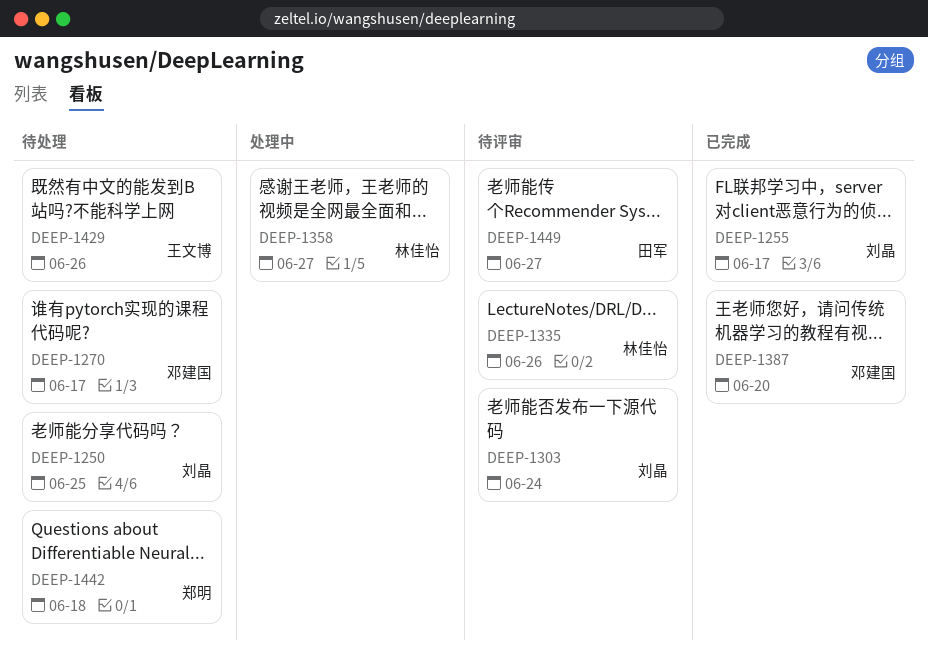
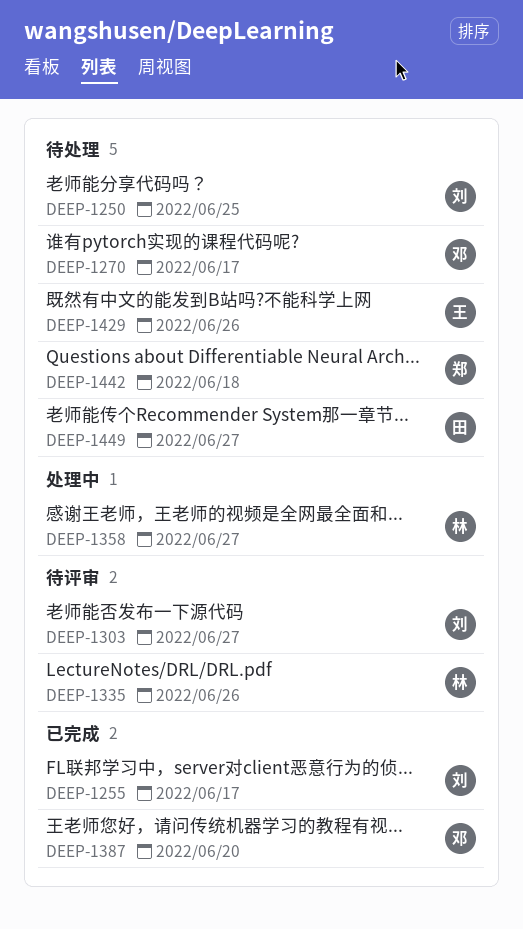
DEEP-1303, due: Jun 24 -> Jun 27
DEEP-1449, status: 待评审 -> 待处理

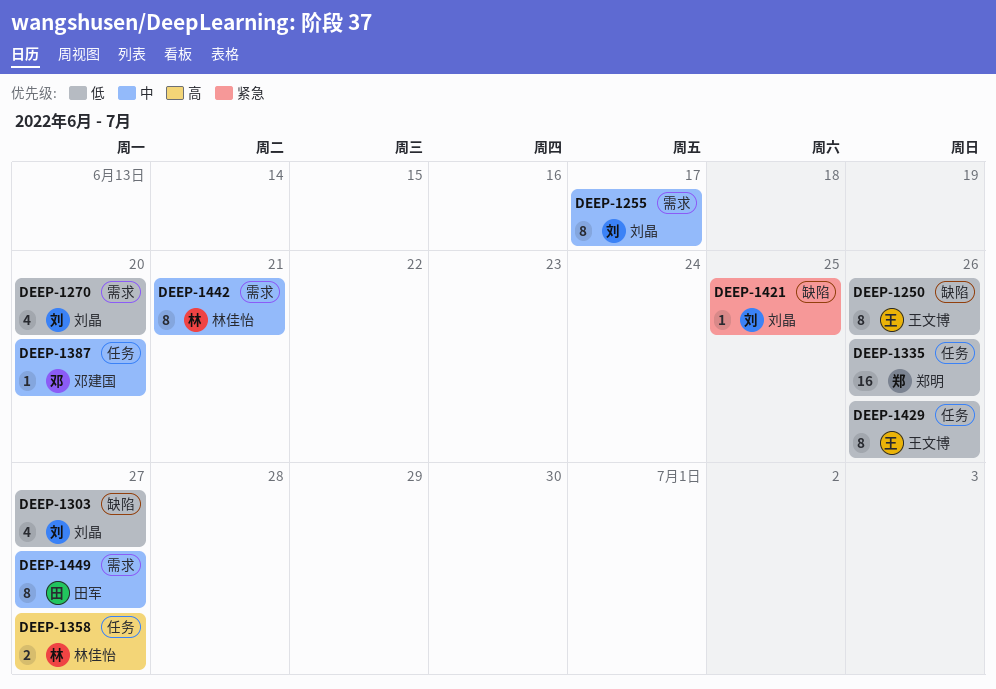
DEEP-1250, owner: 刘晶 -> 王文博
DEEP-1250, due: Jun 25 -> Jun 26
DEEP-1270, owner: 邓建国 -> 刘晶
DEEP-1270, due: Jun 17 -> Jun 20
DEEP-1335, owner: 林佳怡 -> 郑明
DEEP-1421: none -> present
DEEP-1442, owner: 郑明 -> 林佳怡
DEEP-1442, due: Jun 18 -> Jun 21

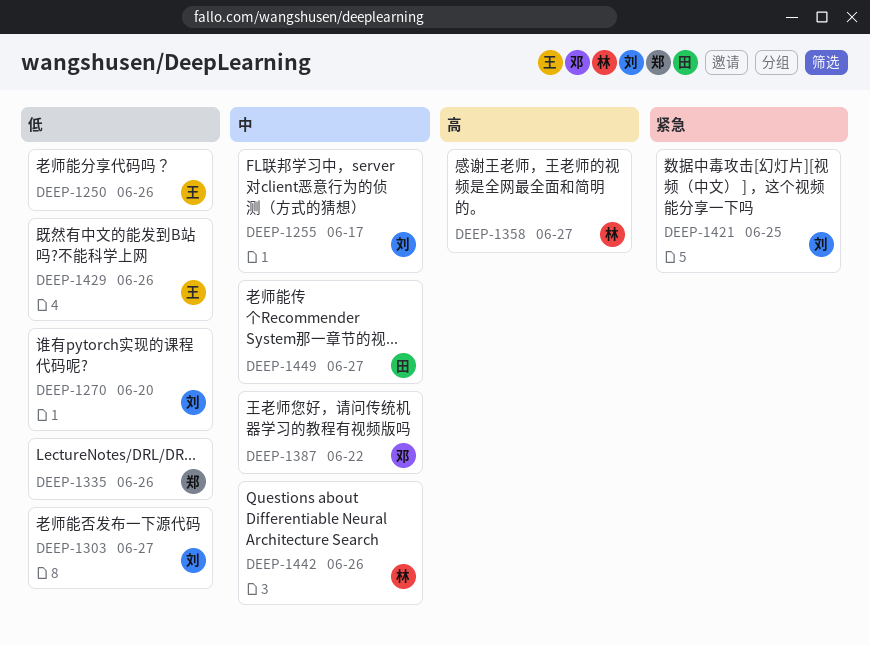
DEEP-1387, due: Jun 20 -> Jun 22
DEEP-1442, due: Jun 21 -> Jun 26

